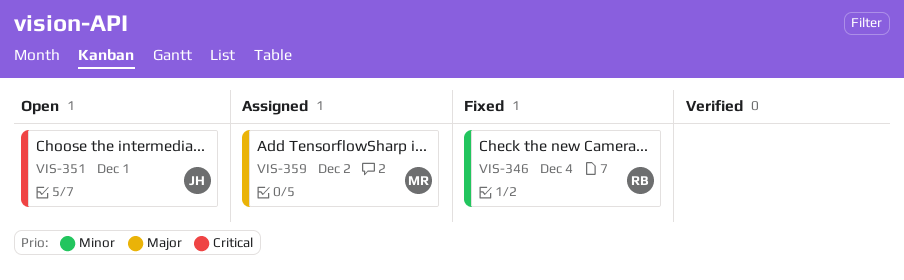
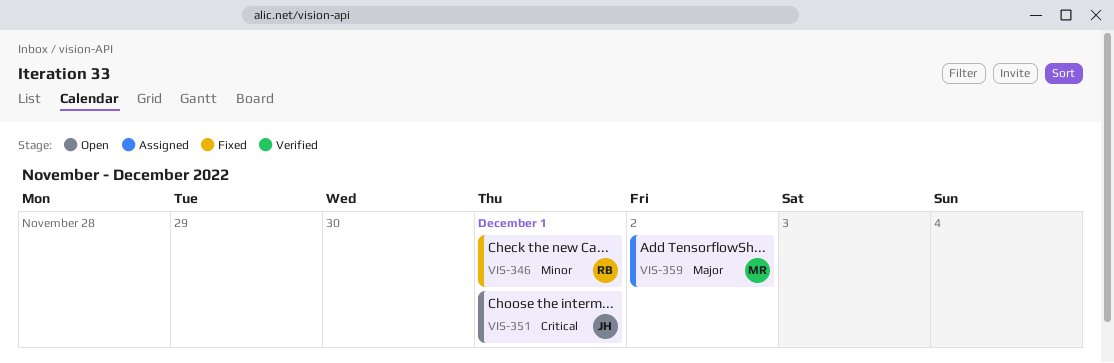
VIS-346, due: Dec 4 -> Dec 1

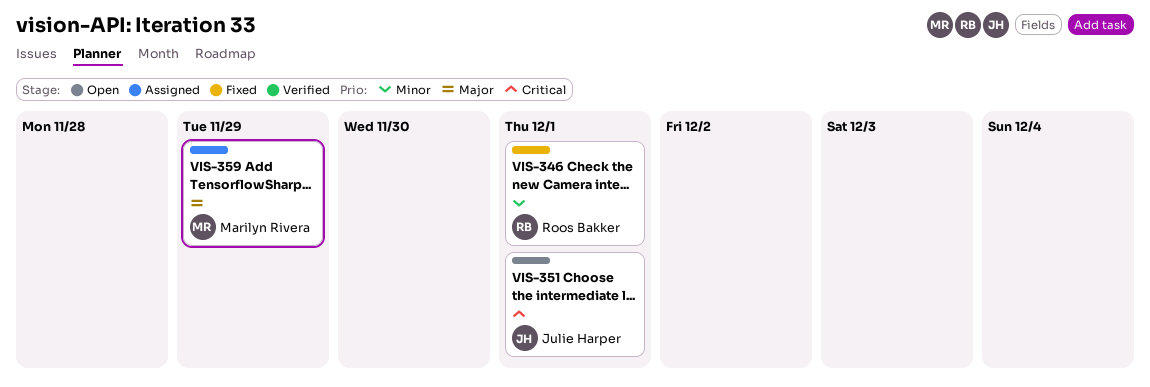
VIS-359, due: Dec 2 -> Nov 29

